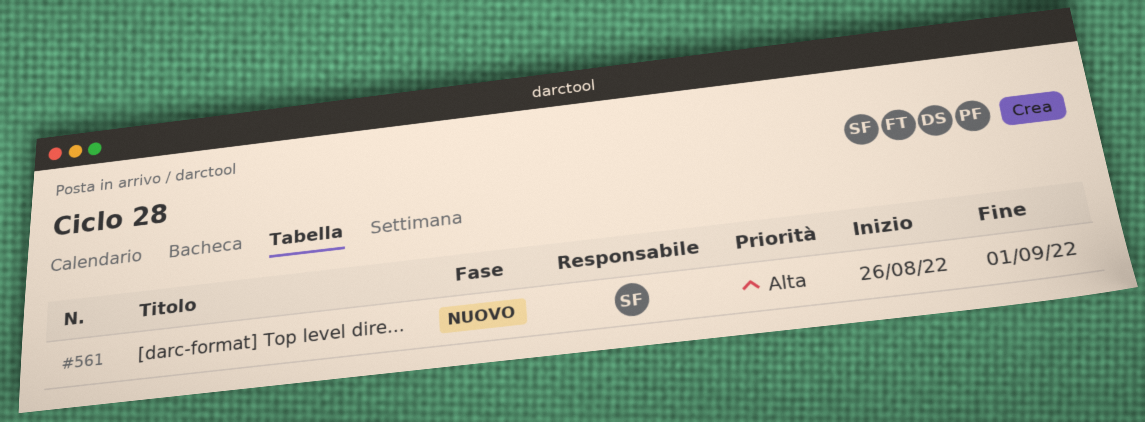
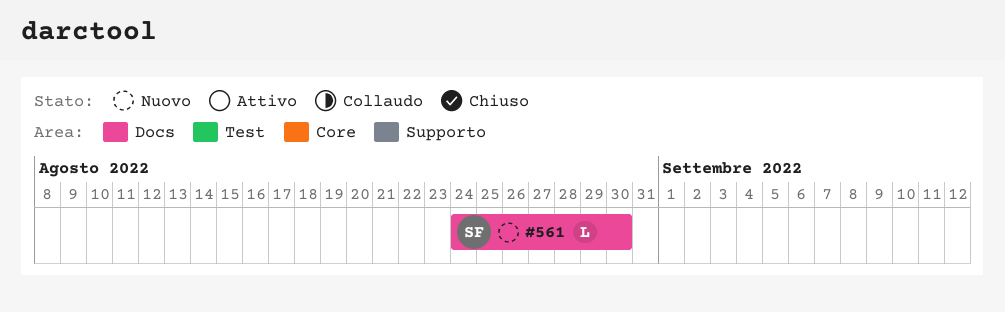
#561, start: Aug 26 -> Aug 24
#561, due: Sep 1 -> Aug 30

